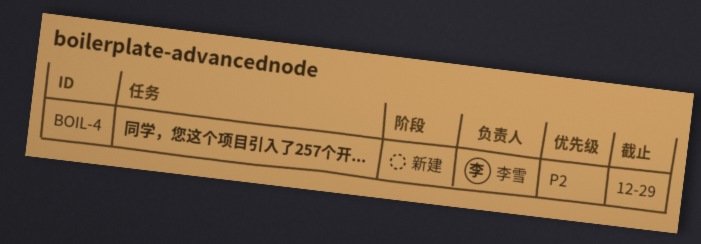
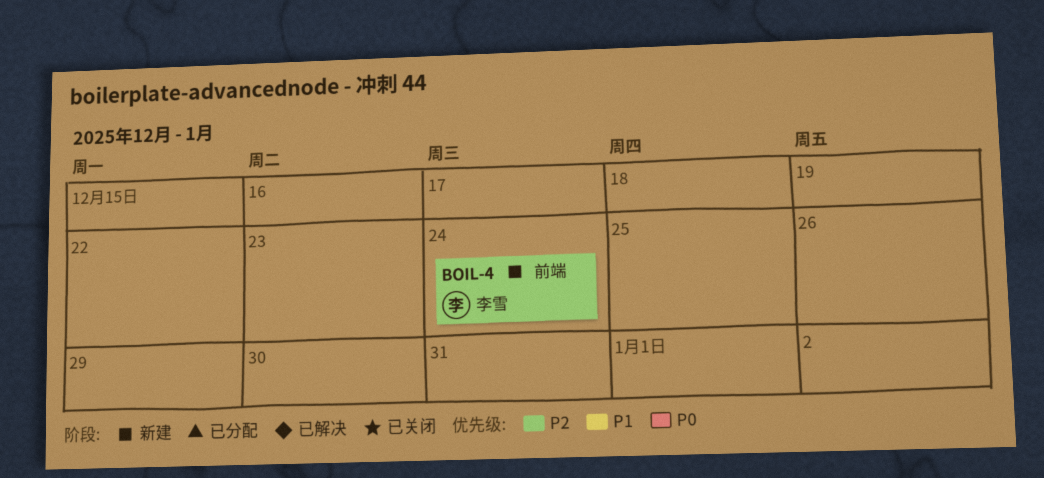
BOIL-4, due: Dec 29 -> Dec 24

